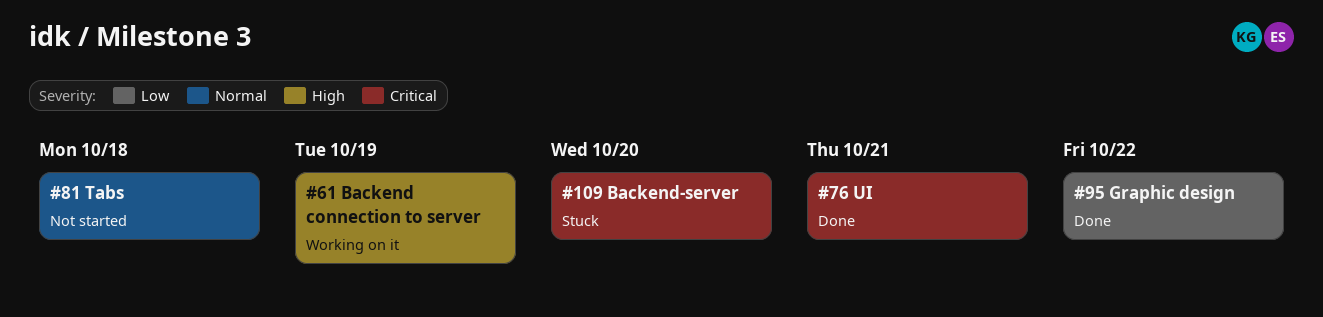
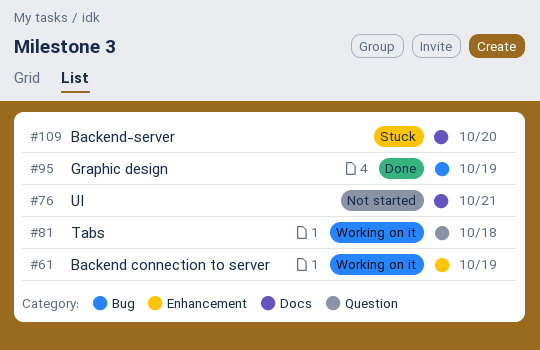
#76, status: Done -> Not started
#81, status: Not started -> Working on it
#95, due: Oct 22 -> Oct 19

